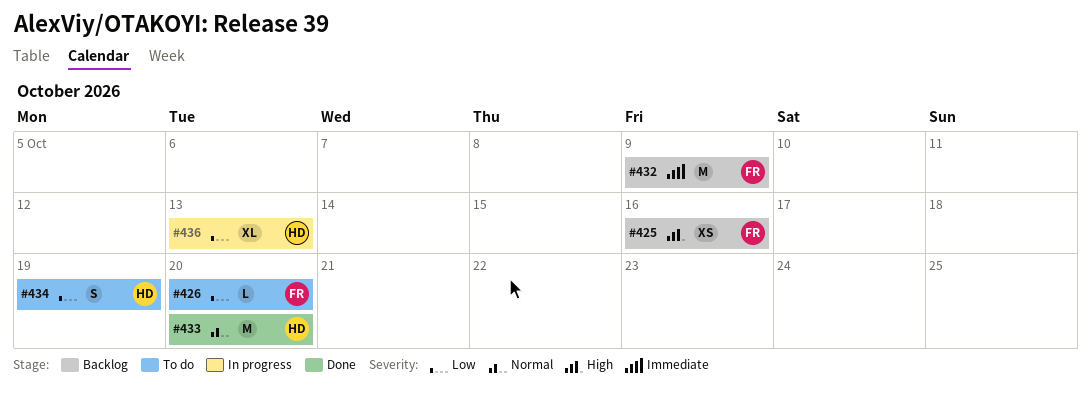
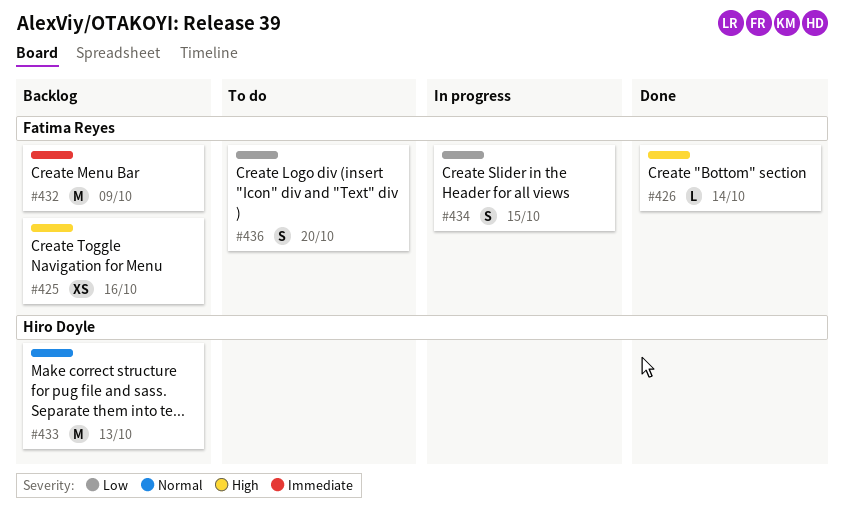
#426, status: To do -> Done
#426, priority: Low -> High
#426, due: Oct 20 -> Oct 14
#433, status: Done -> Backlog
#433, due: Oct 20 -> Oct 13
#434, status: To do -> In progress
#434, owner: Hiro Doyle -> Fatima Reyes
#434, due: Oct 19 -> Oct 15
#436, status: In progress -> To do
#436, owner: Hiro Doyle -> Fatima Reyes
#436, estimate: XL -> S
#436, due: Oct 13 -> Oct 20

